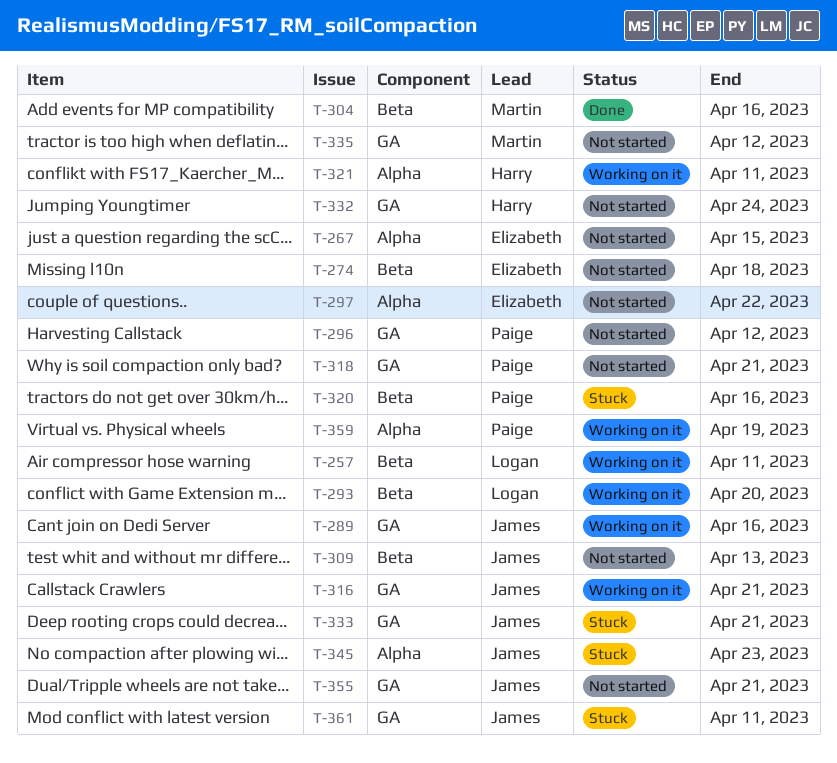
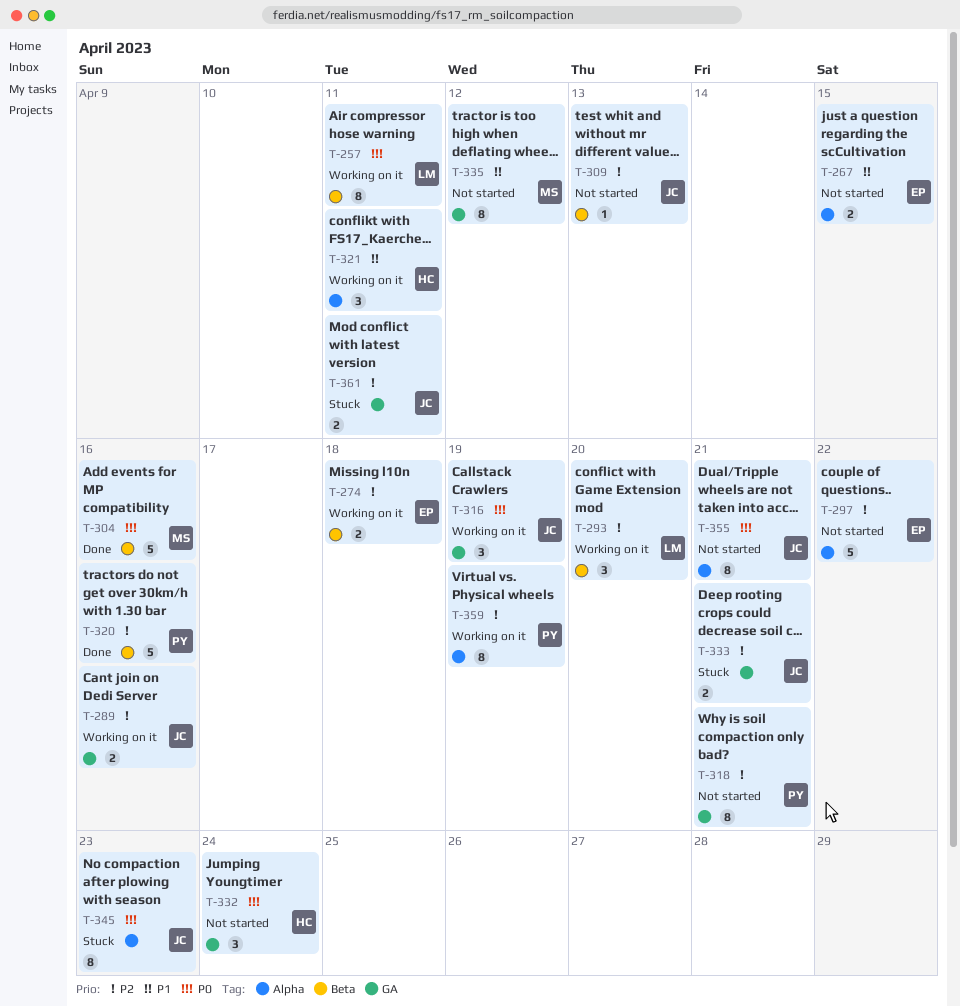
T-274, status: Not started -> Working on it
T-296: present -> none
T-316, due: Apr 21 -> Apr 19
T-320, status: Stuck -> Done
T-355, label: GA -> Alpha

